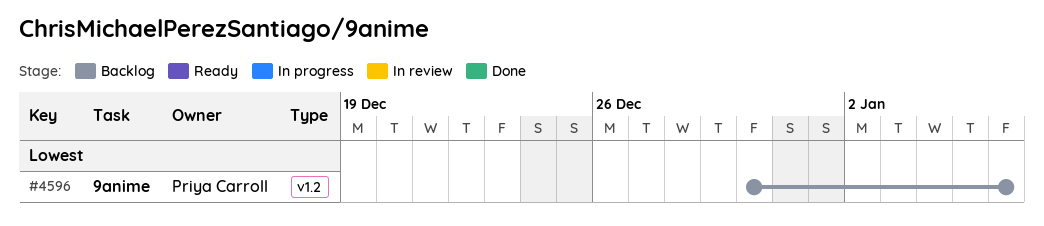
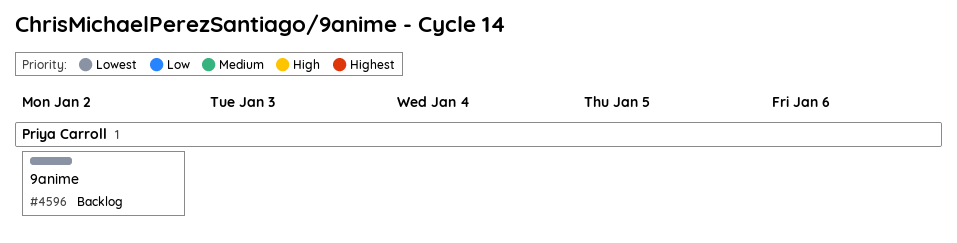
#4596, due: Jan 6 -> Jan 2

